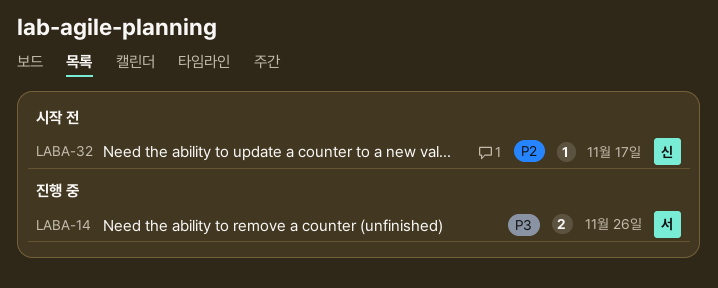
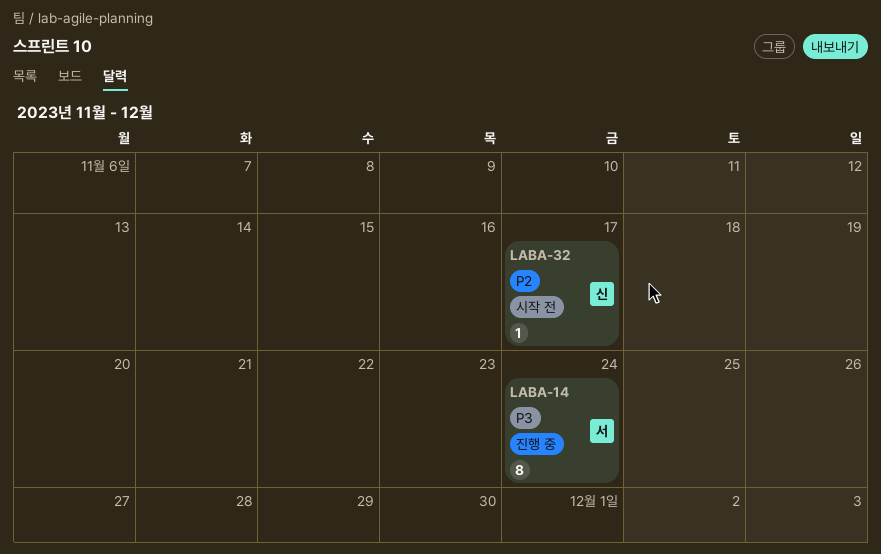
LABA-14, estimate: 2 -> 8
LABA-14, due: Nov 26 -> Nov 24

